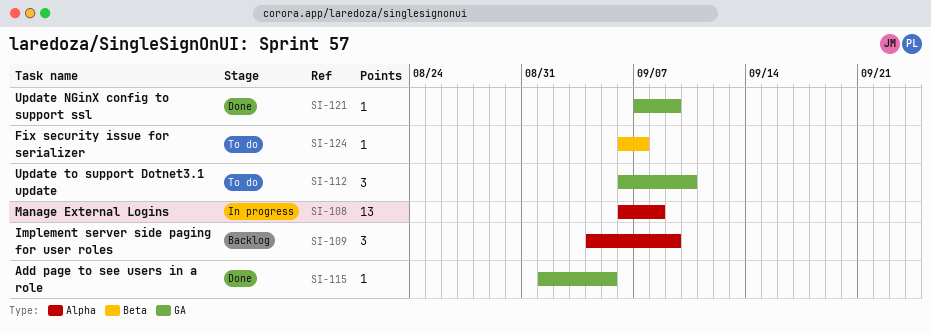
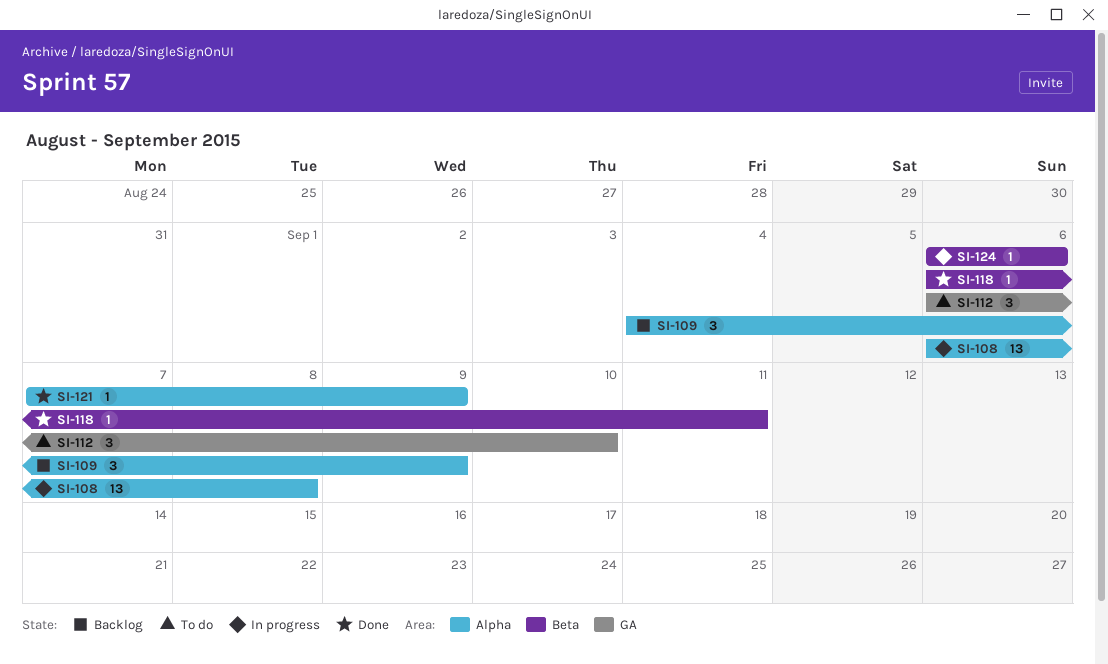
SI-115: present -> none
SI-118: none -> present
SI-121, label: GA -> Alpha
SI-124, status: To do -> In progress
SI-124, due: Sep 7 -> Sep 6

